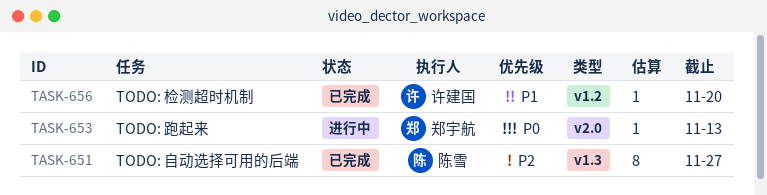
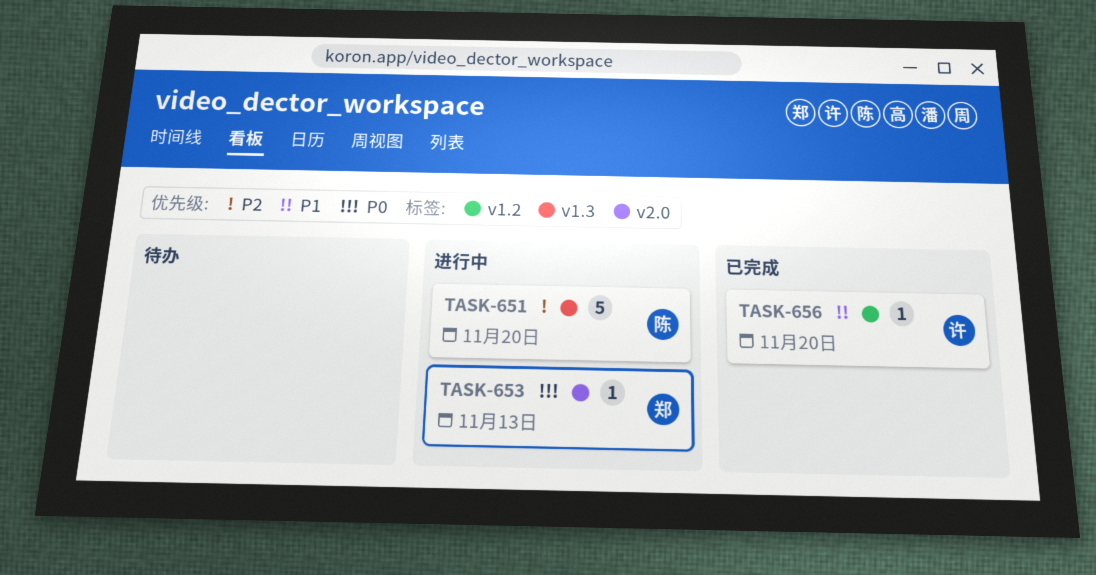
TASK-651, status: 已完成 -> 进行中
TASK-651, estimate: 8 -> 5
TASK-651, due: Nov 27 -> Nov 20

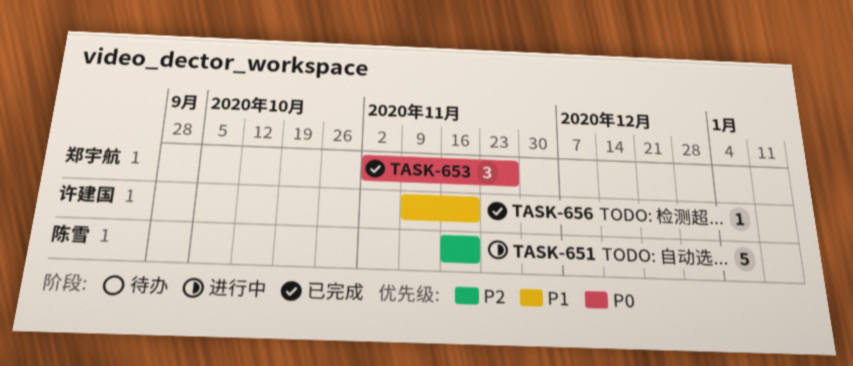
TASK-653, status: 进行中 -> 已完成
TASK-653, estimate: 1 -> 3
TASK-653, due: Nov 13 -> Nov 27

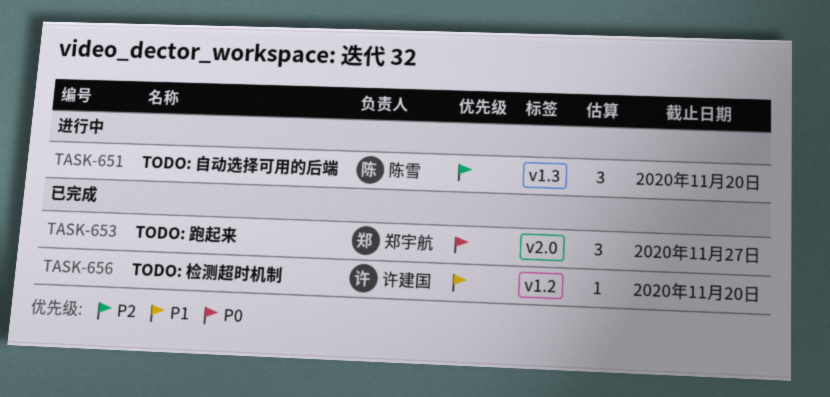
TASK-651, estimate: 5 -> 3

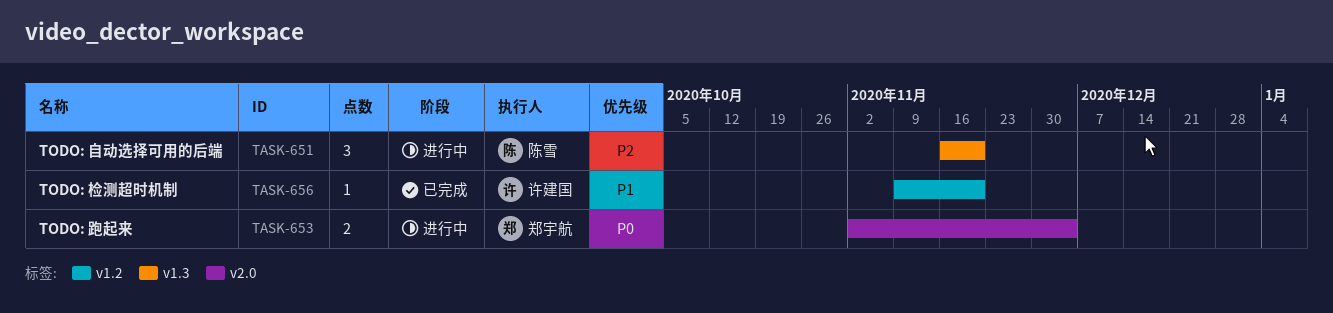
TASK-653, status: 已完成 -> 进行中
TASK-653, estimate: 3 -> 2
TASK-653, due: Nov 27 -> Dec 4

